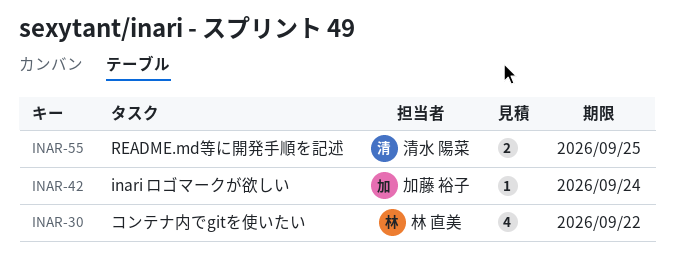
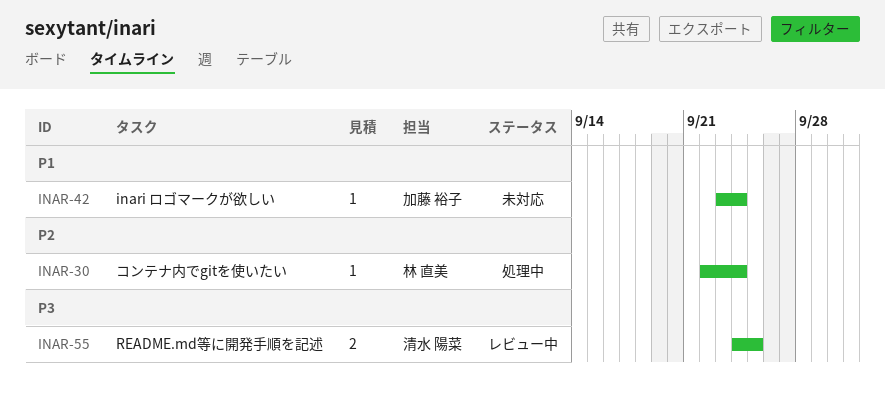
INAR-30, estimate: 4 -> 1
INAR-30, due: Sep 22 -> Sep 24

